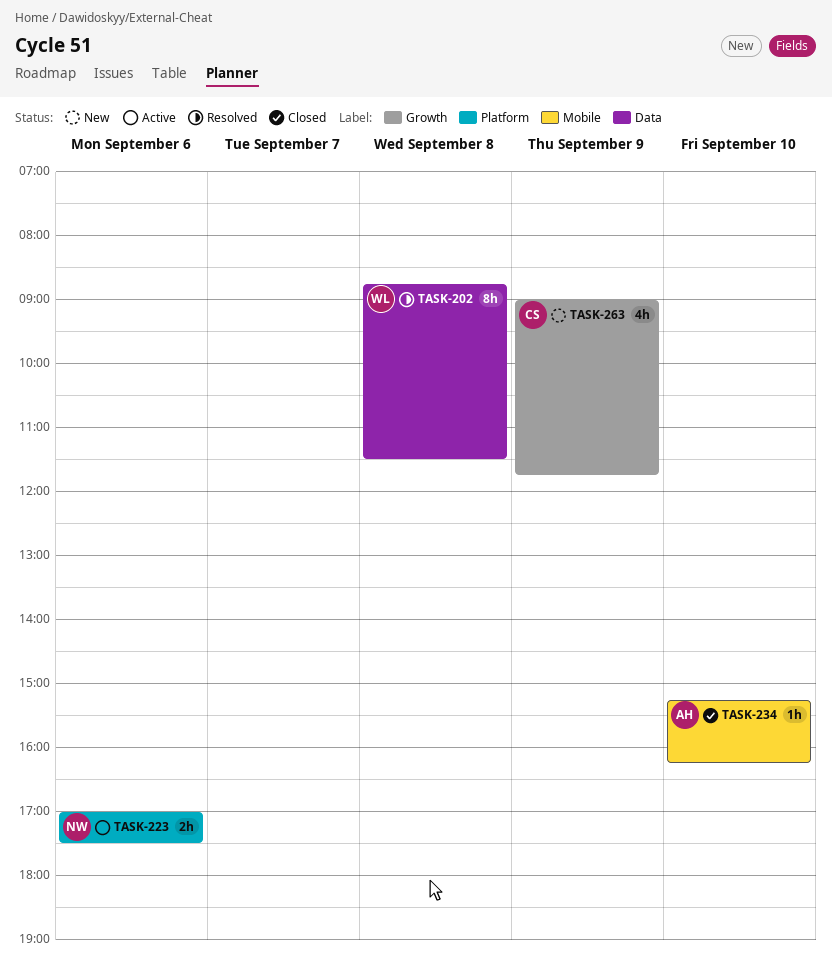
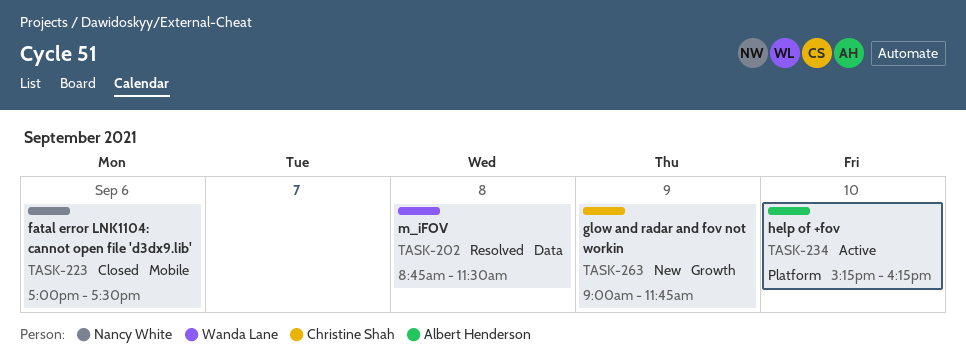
TASK-223, status: Active -> Closed
TASK-223, label: Platform -> Mobile
TASK-234, status: Closed -> Active
TASK-234, label: Mobile -> Platform

